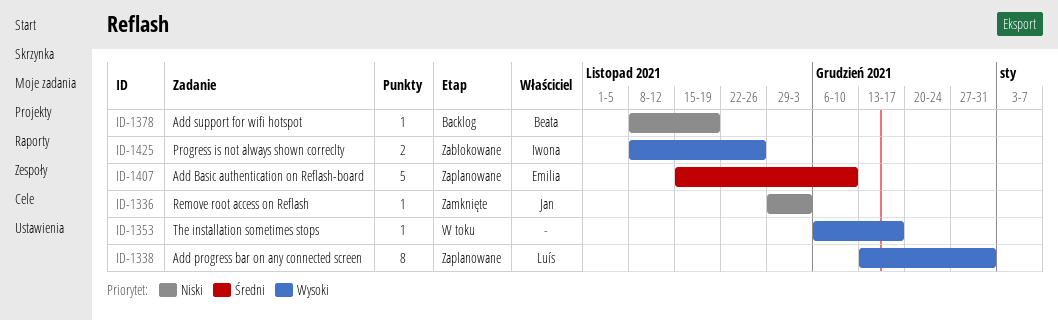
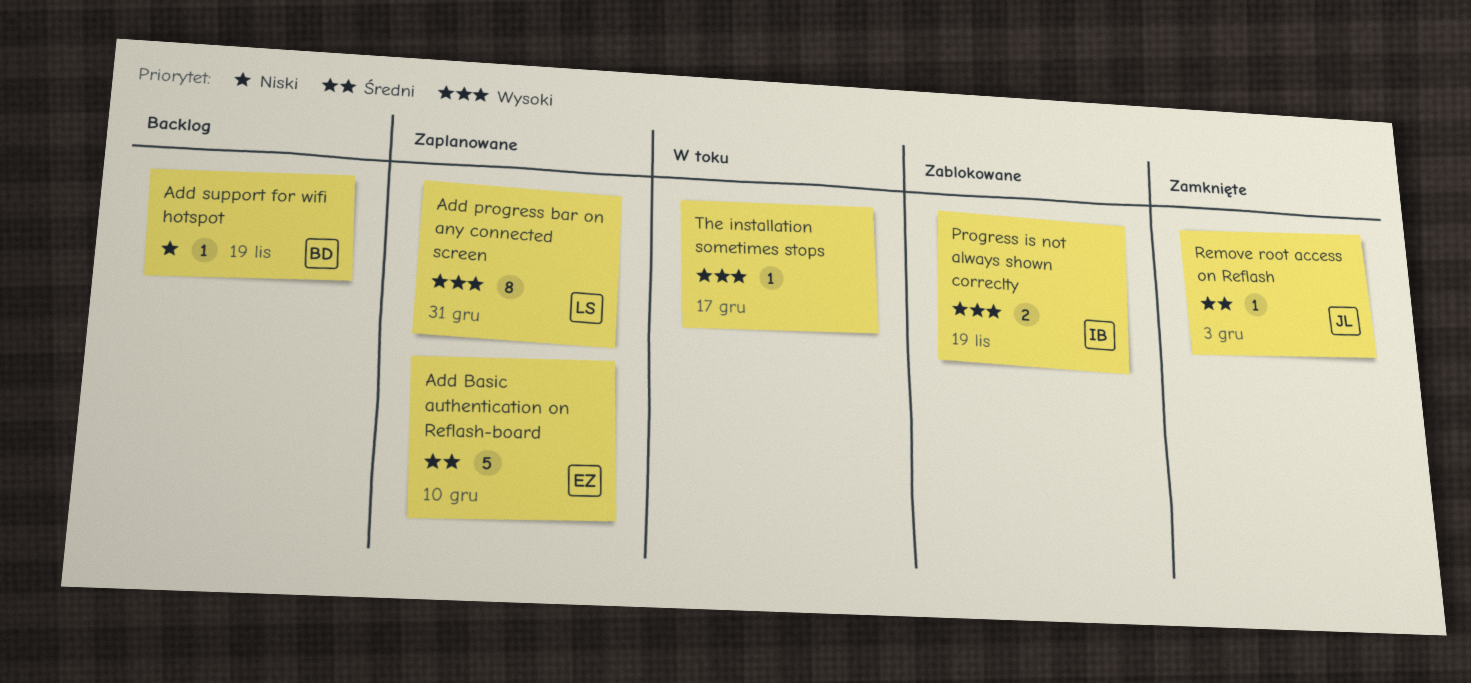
Progress is not always shown correclty, due: Nov 26 -> Nov 19
Remove root access on Reflash, priority: Niski -> Średni

